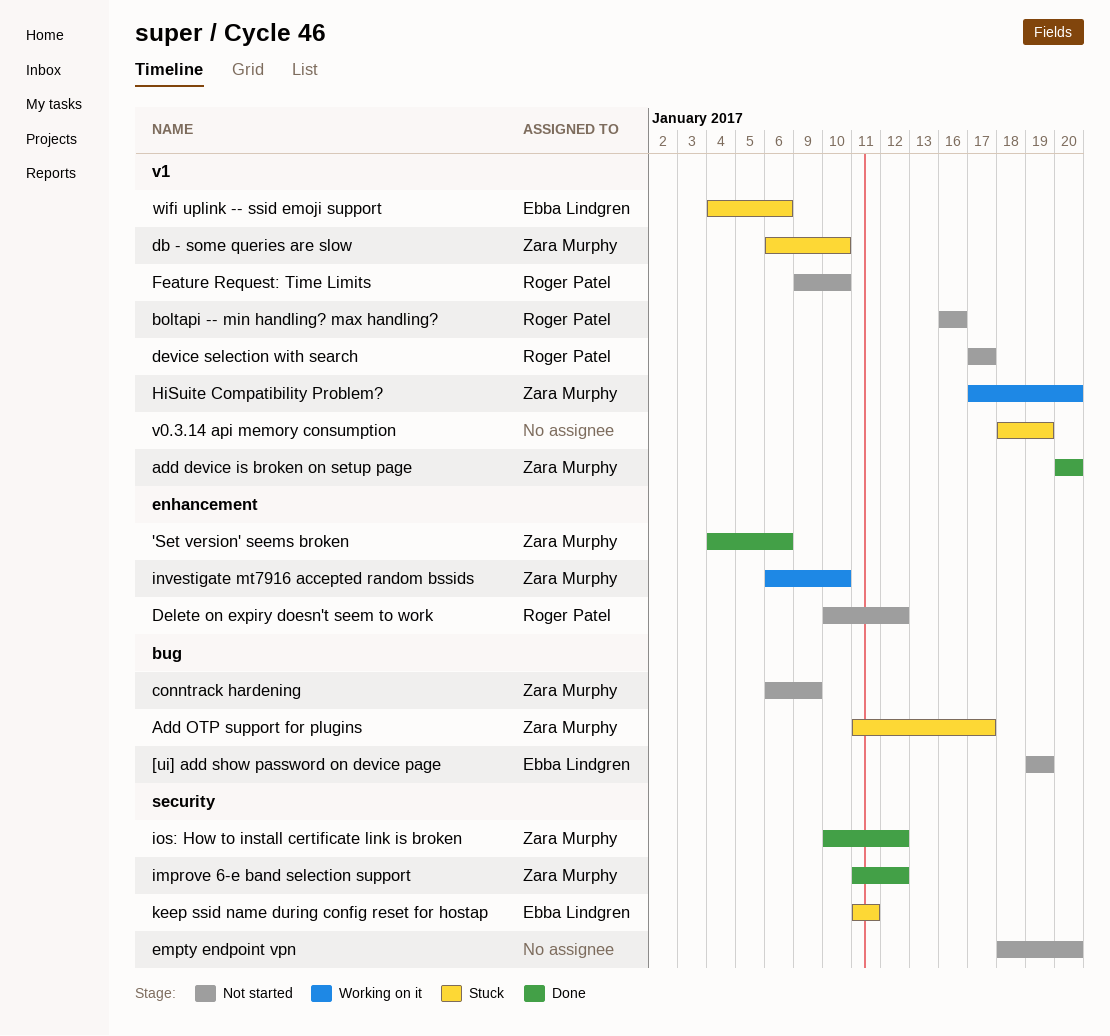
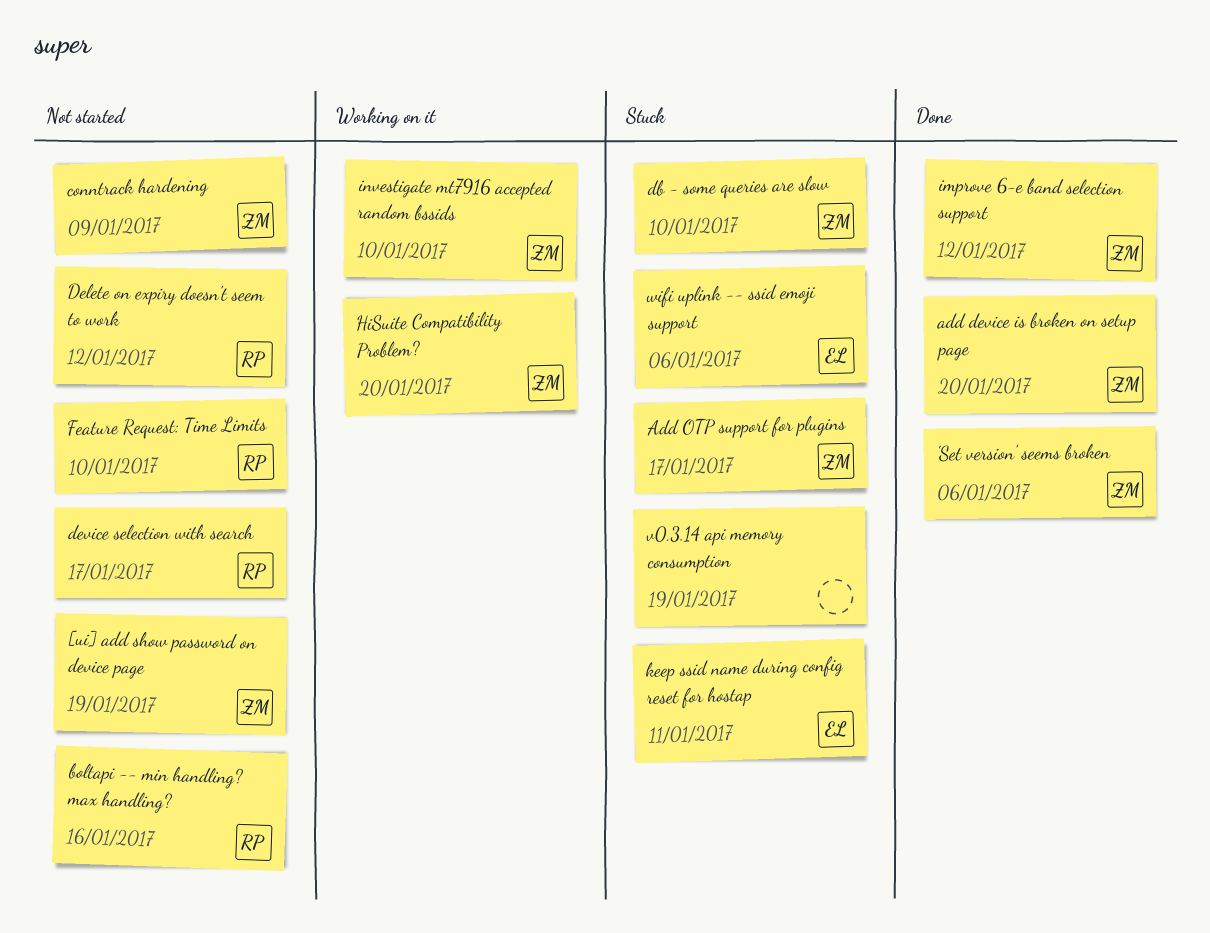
[ui] add show password on device page, owner: Ebba Lindgren -> Zara Murphy
empty endpoint vpn: present -> none
ios: How to install certificate link is broken: present -> none

